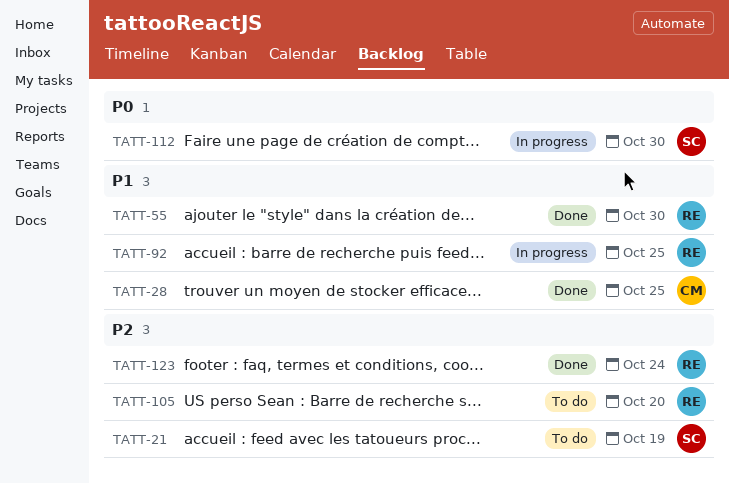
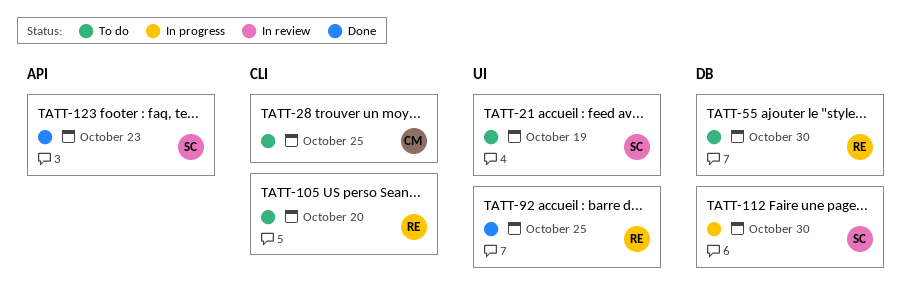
TATT-28, status: Done -> To do
TATT-55, status: Done -> To do
TATT-92, status: In progress -> Done
TATT-123, owner: RE -> SC
TATT-123, due: Oct 24 -> Oct 23

